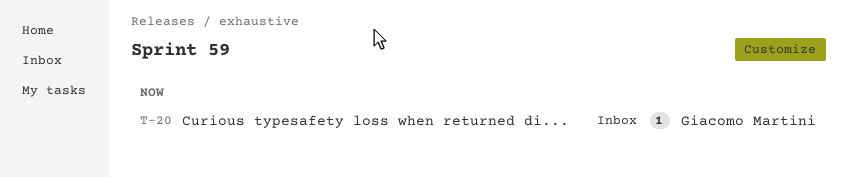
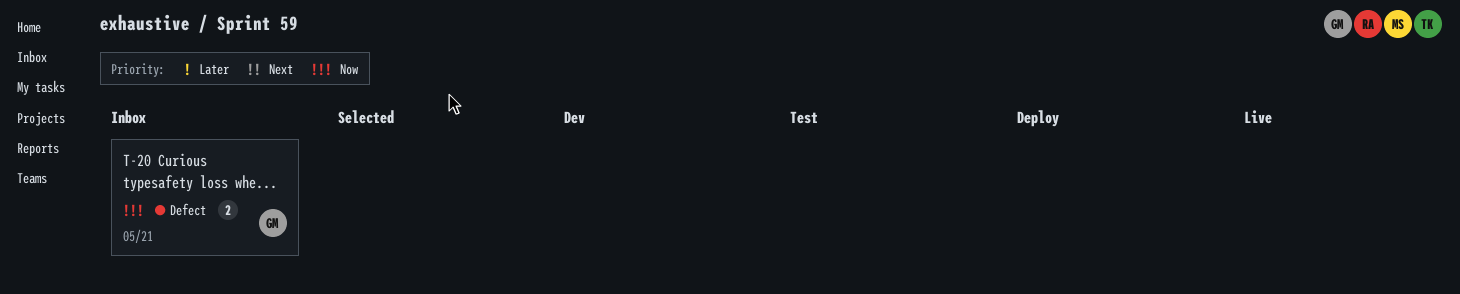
T-20, estimate: 1 -> 2

